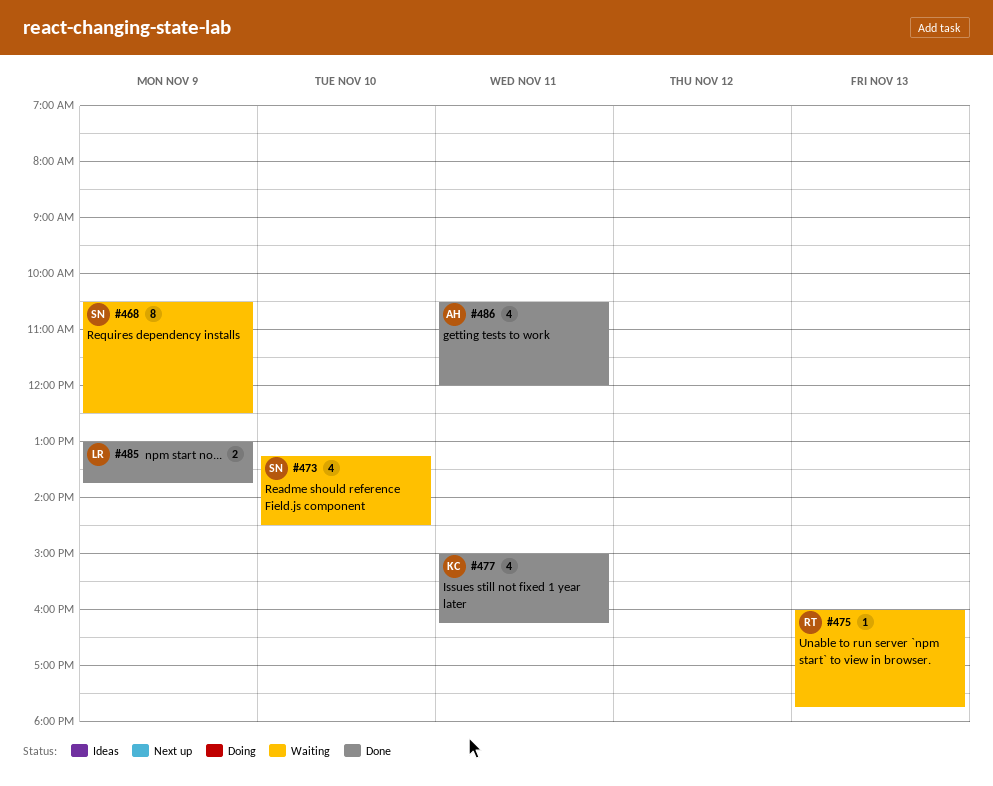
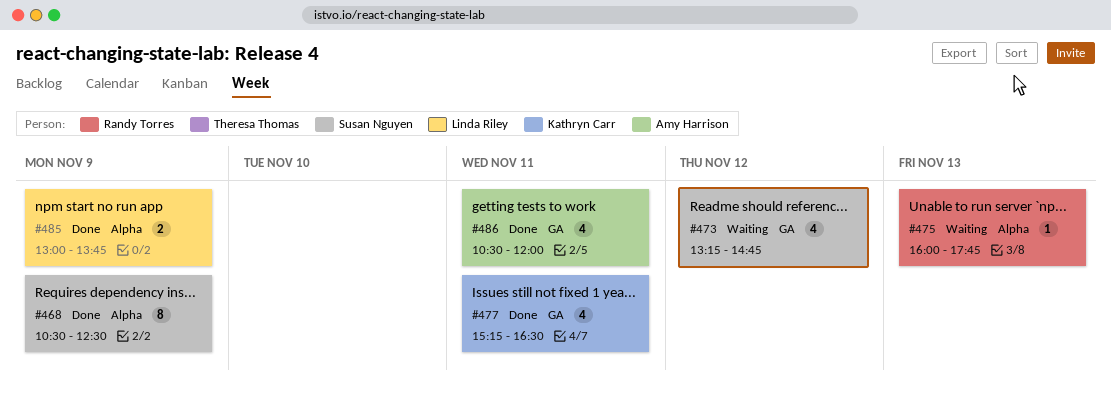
#468, status: Waiting -> Done
#473, day: Nov 10 -> Nov 12
#473, ends: 14:30 -> 14:45
#477, begins: 15:00 -> 15:15
#477, ends: 16:15 -> 16:30

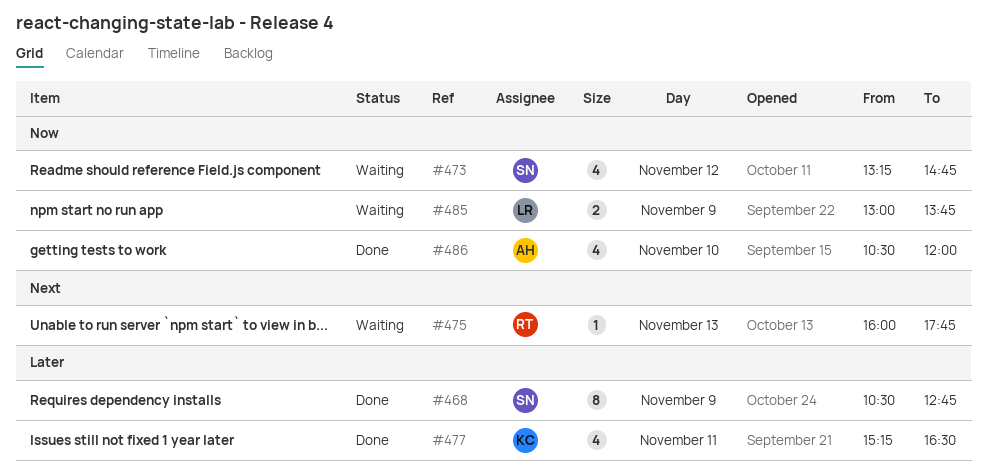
#468, ends: 12:30 -> 12:45
#485, status: Done -> Waiting
#486, day: Nov 11 -> Nov 10

